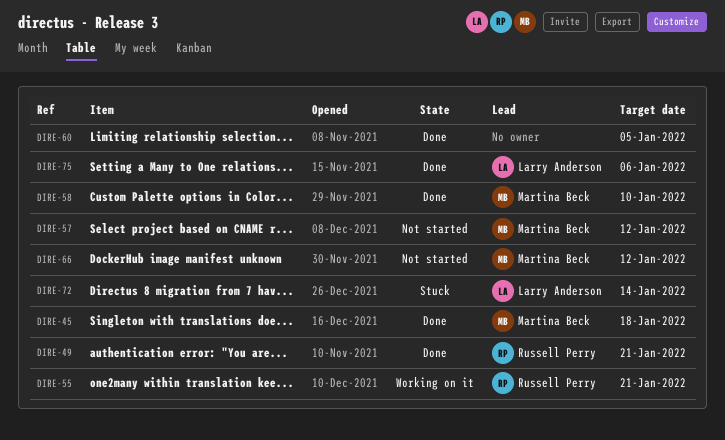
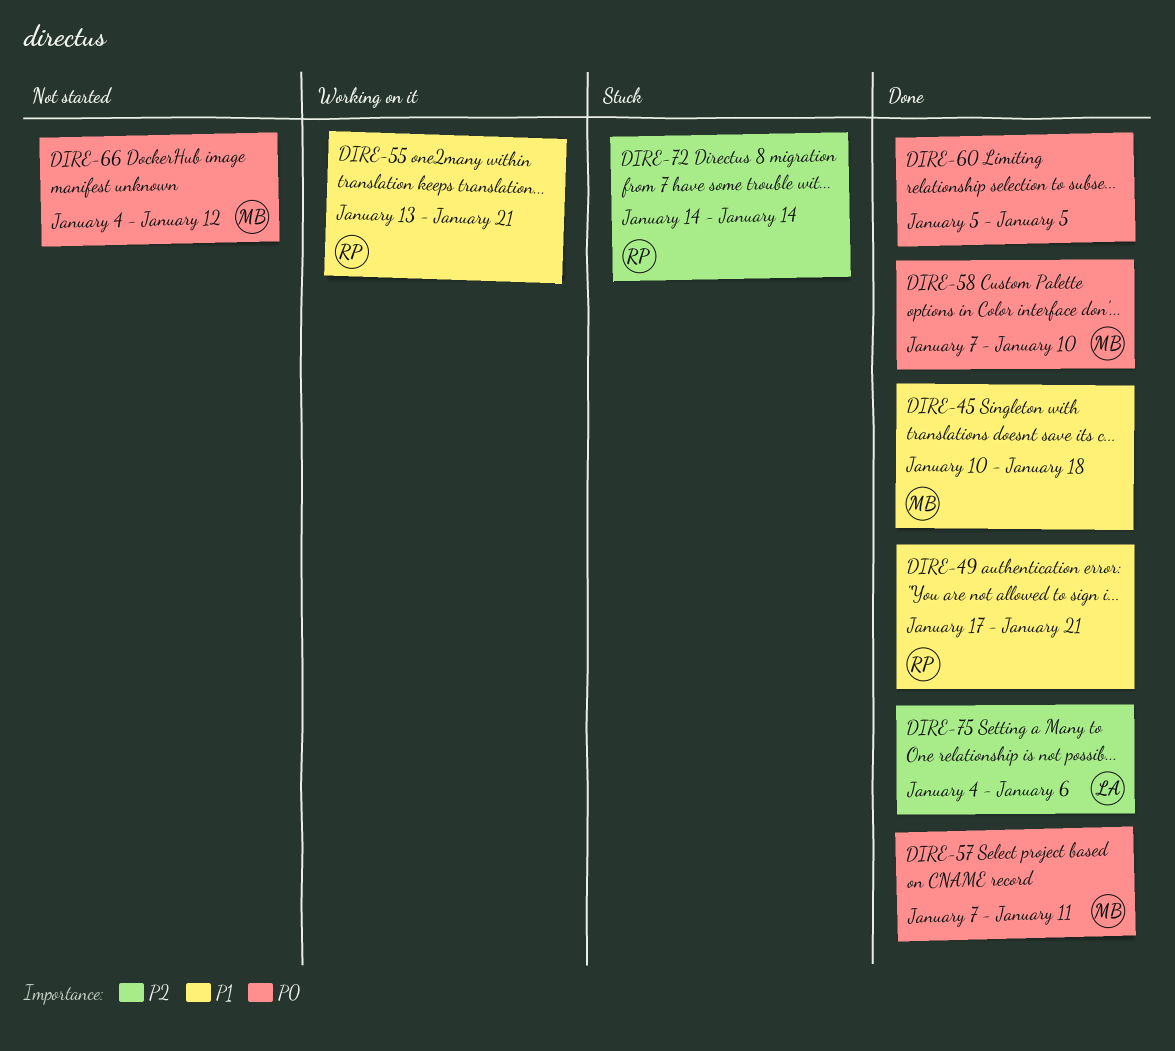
DIRE-57, status: Not started -> Done
DIRE-57, due: Jan 12 -> Jan 11
DIRE-72, owner: Larry Anderson -> Russell Perry

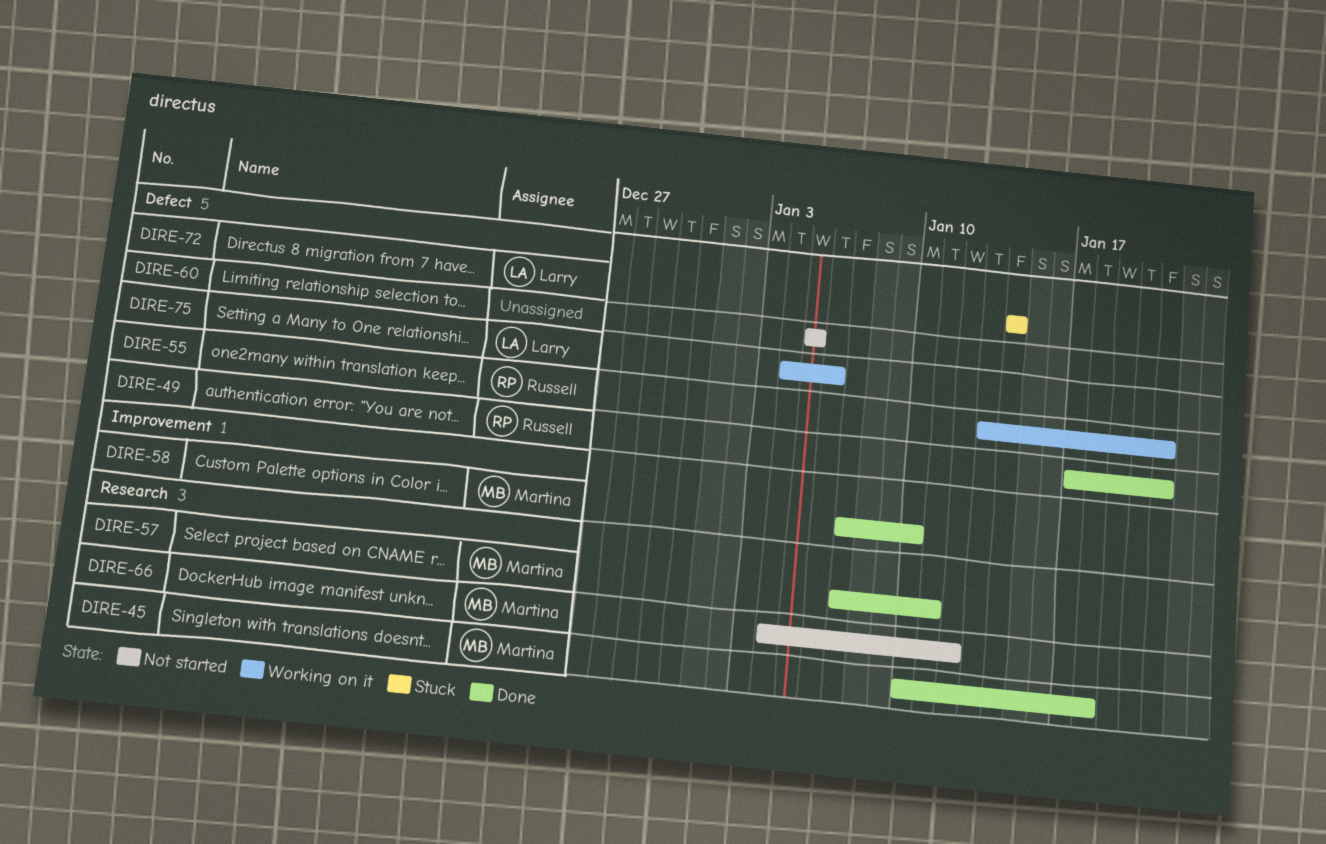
DIRE-60, status: Done -> Not started
DIRE-72, owner: Russell -> Larry
DIRE-75, status: Done -> Working on it

